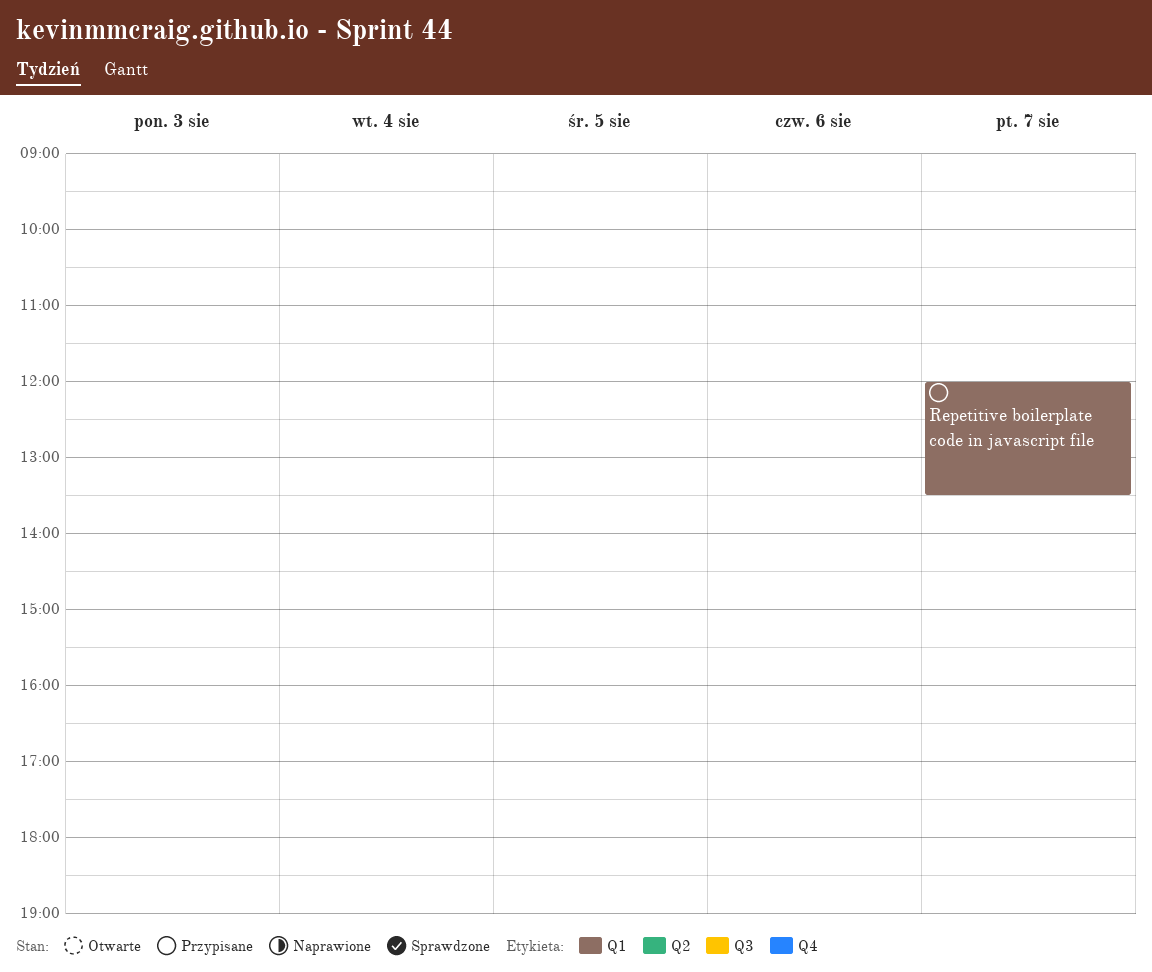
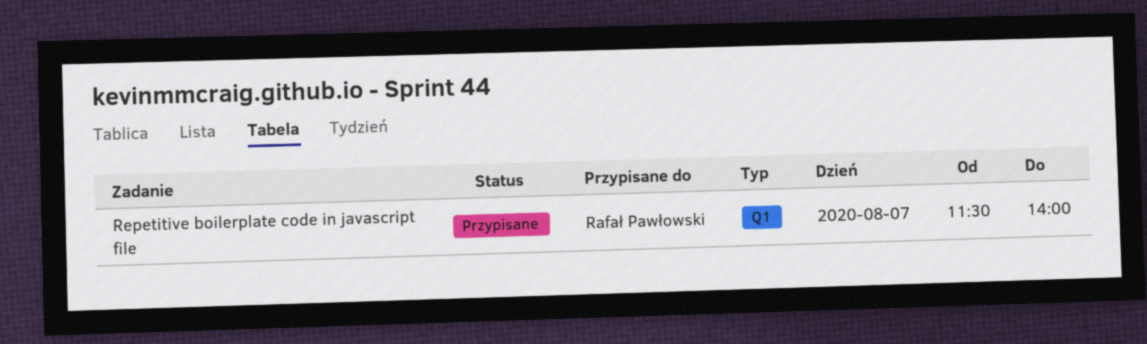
Repetitive boilerplate code in javascript file, begins: 12:00 -> 11:30
Repetitive boilerplate code in javascript file, ends: 13:30 -> 14:00

